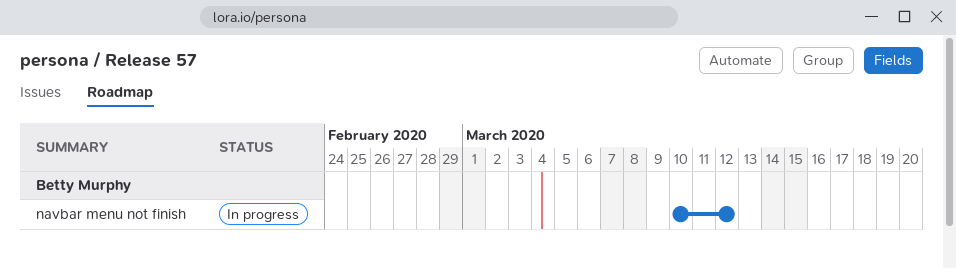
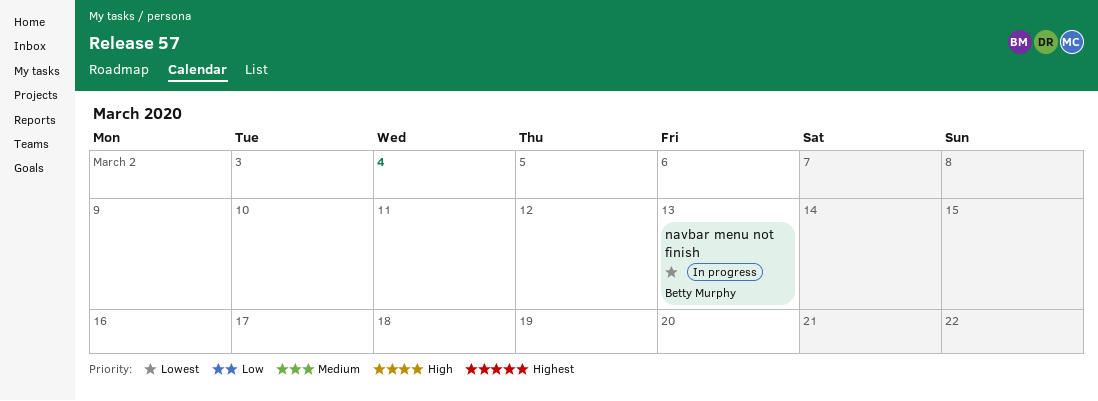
navbar menu not finish, due: Mar 12 -> Mar 13

